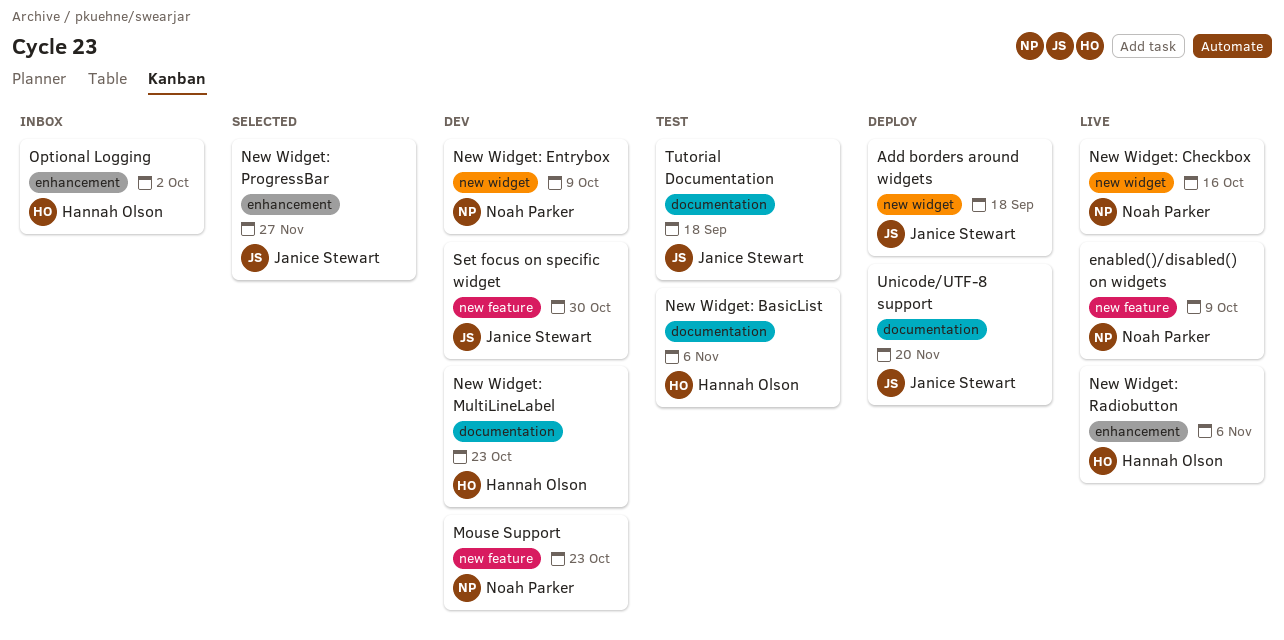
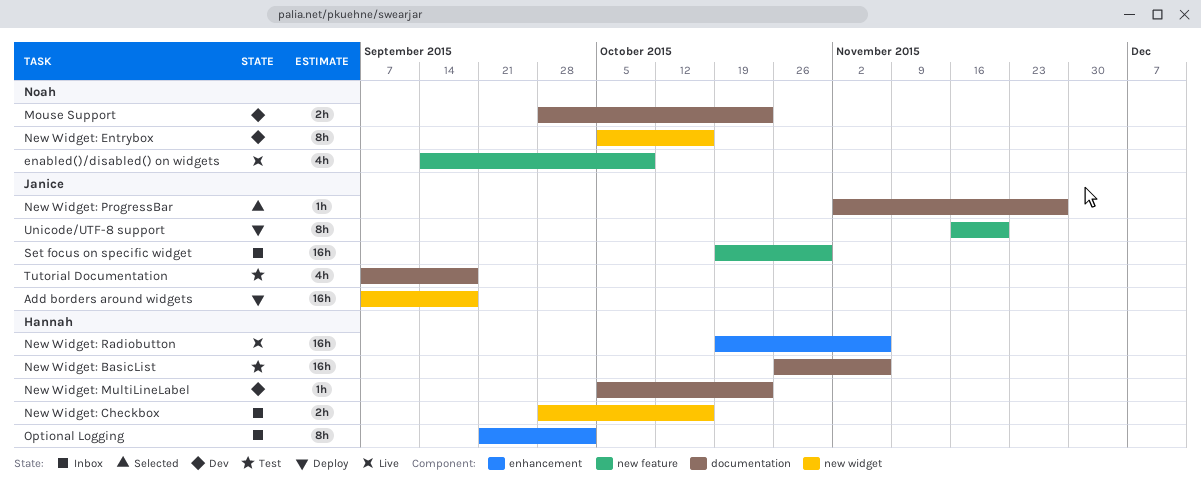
Mouse Support, label: new feature -> documentation
New Widget: Checkbox, status: Live -> Inbox
New Widget: Checkbox, owner: Noah Parker -> Hannah Olson
New Widget: Entrybox, due: Oct 9 -> Oct 16
New Widget: ProgressBar, label: enhancement -> documentation
Set focus on specific widget, status: Dev -> Inbox
Unicode/UTF-8 support, label: documentation -> new feature

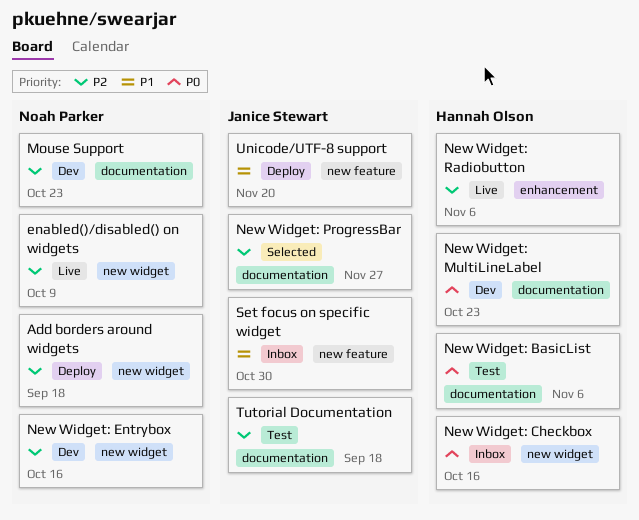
Add borders around widgets, owner: Janice Stewart -> Noah Parker
enabled()/disabled() on widgets, label: new feature -> new widget
Optional Logging: present -> none

